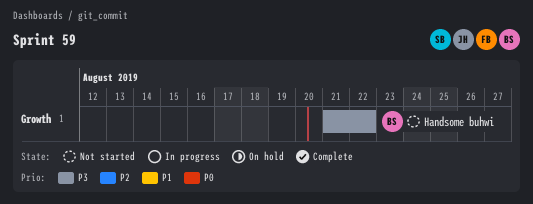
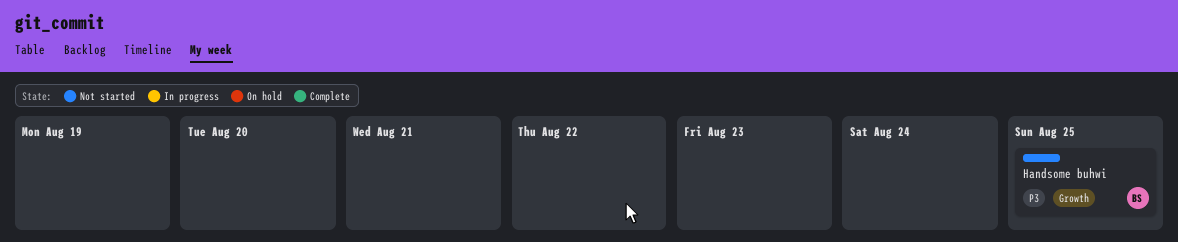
Handsome buhwi, due: Aug 22 -> Aug 25

